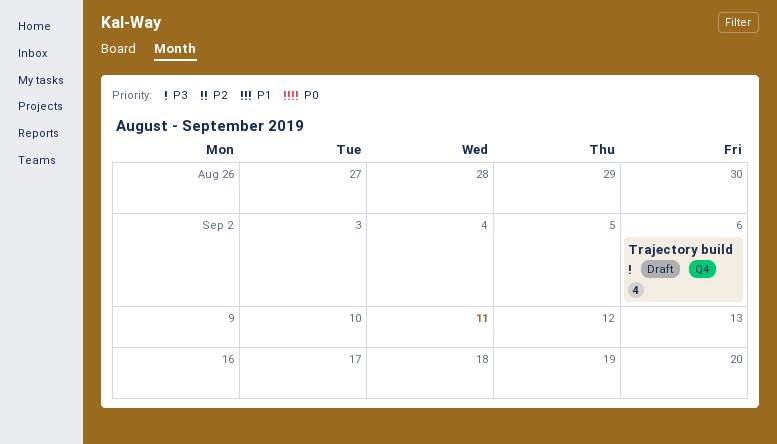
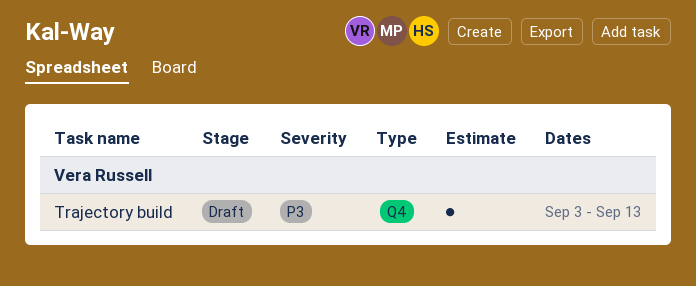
Trajectory build, estimate: 4 -> 1
Trajectory build, due: Sep 6 -> Sep 13

